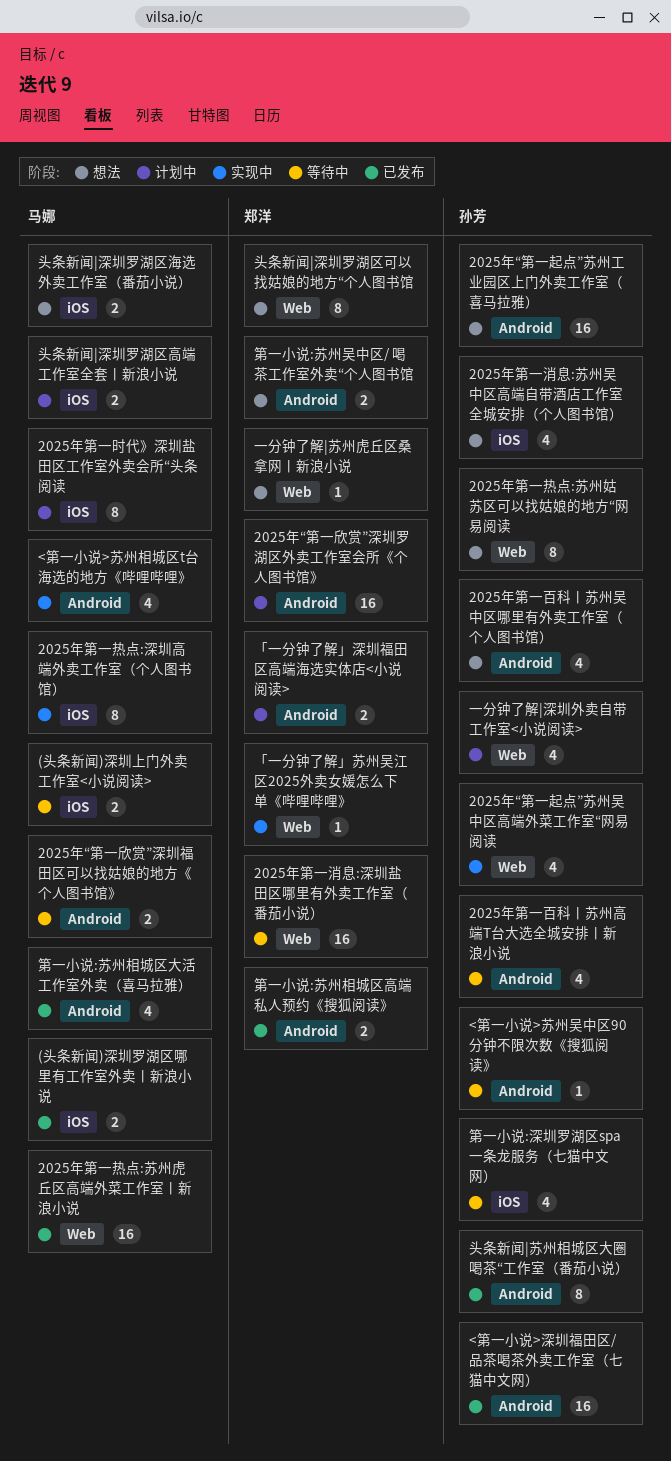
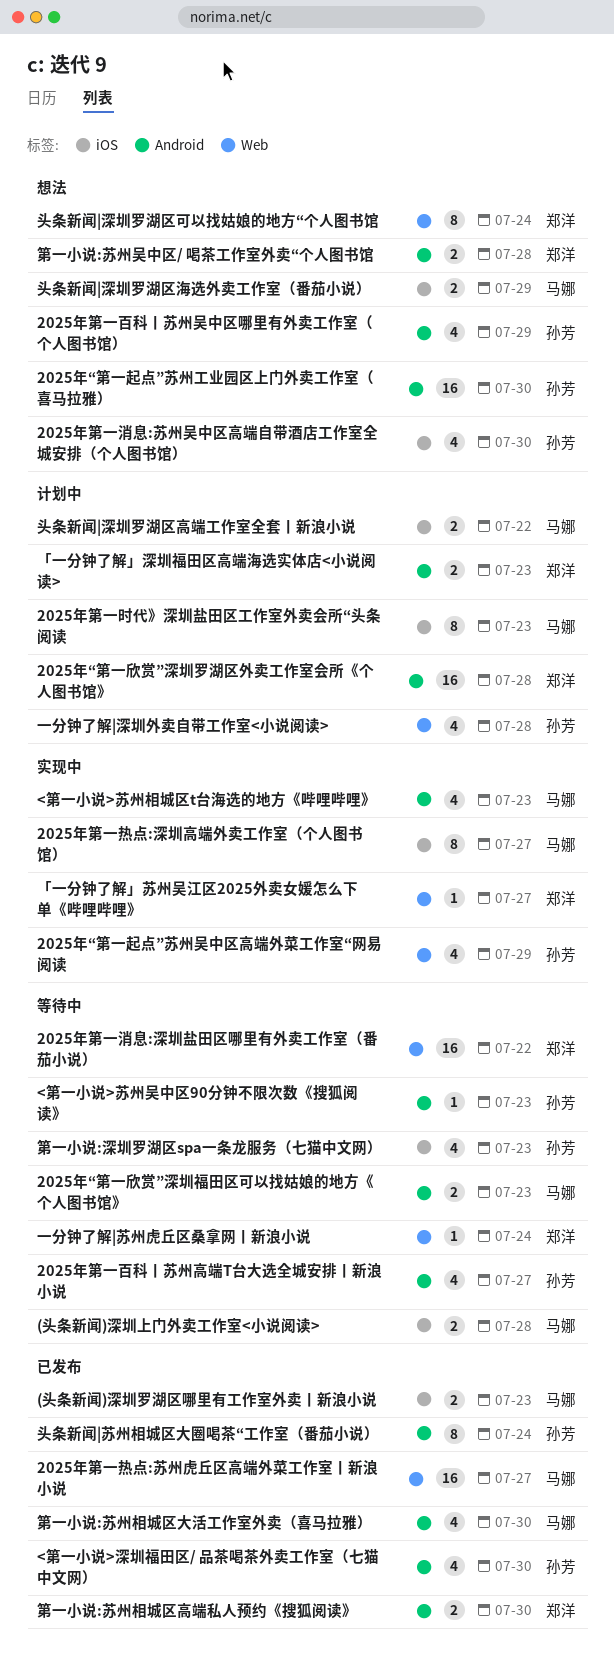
2025年第一热点:苏州姑苏区可以找姑娘的地方“网易阅读: present -> none
<第一小说>深圳福田区/ 品茶喝茶外卖工作室（七猫中文网）, estimate: 16 -> 4
一分钟了解|苏州虎丘区桑拿网丨新浪小说, status: 想法 -> 等待中

